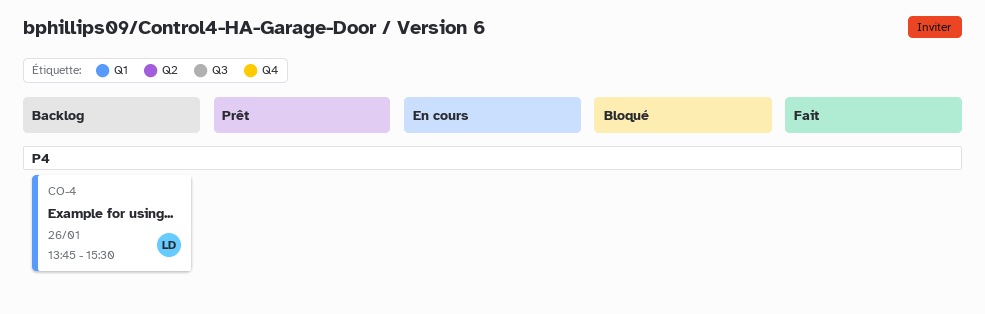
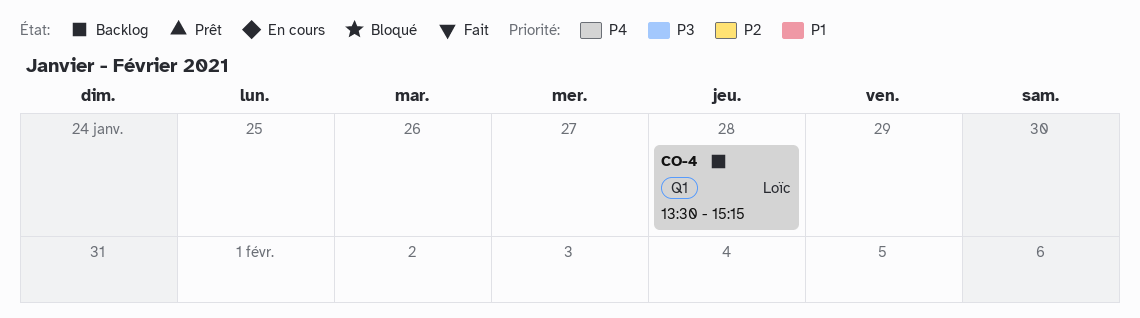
CO-4, day: Jan 26 -> Jan 28
CO-4, begins: 13:45 -> 13:30
CO-4, ends: 15:30 -> 15:15

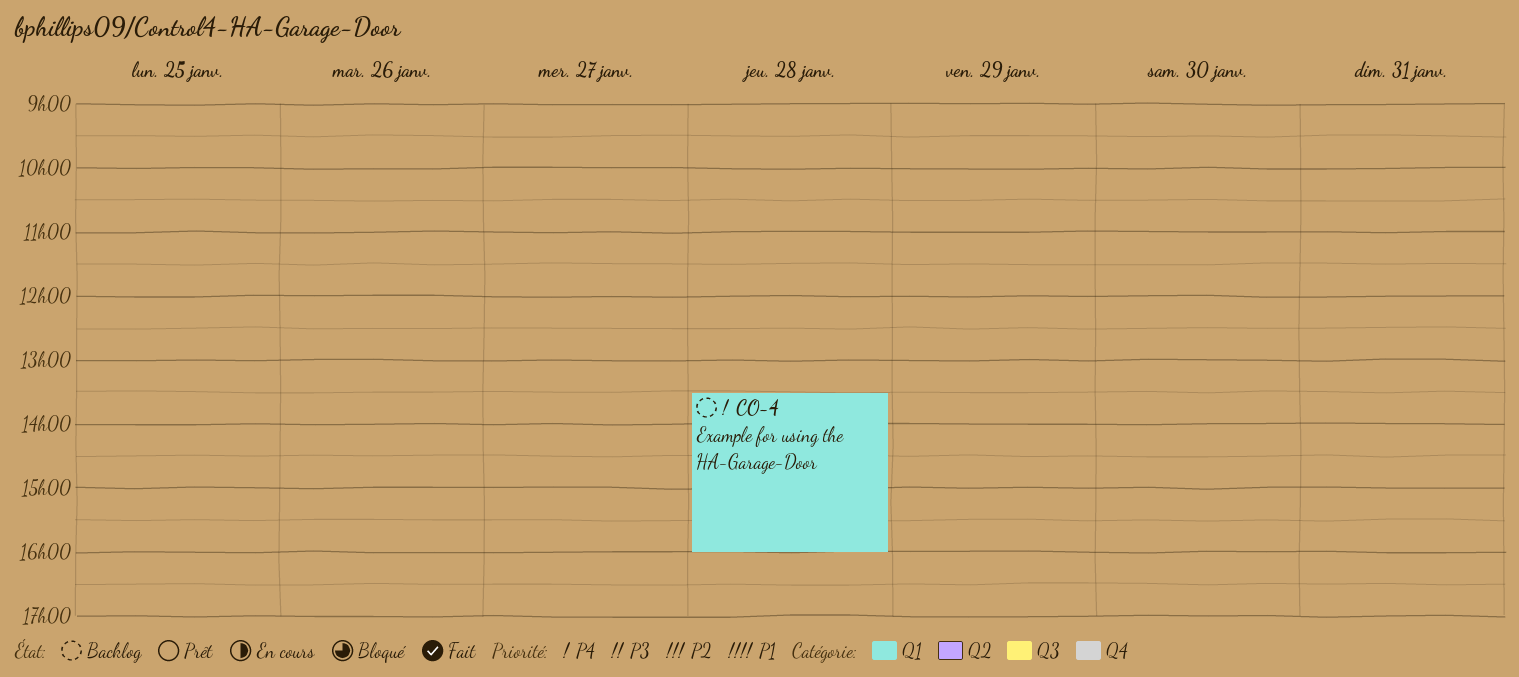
CO-4, ends: 15:15 -> 16:00

